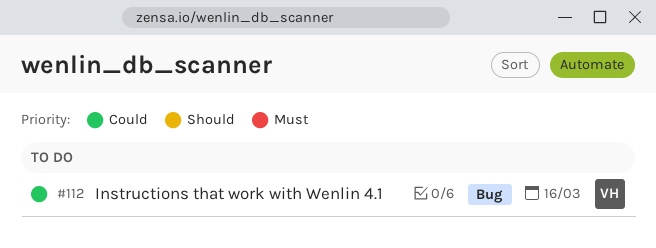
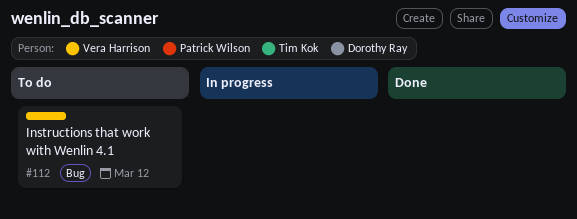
#112, due: Mar 16 -> Mar 12

